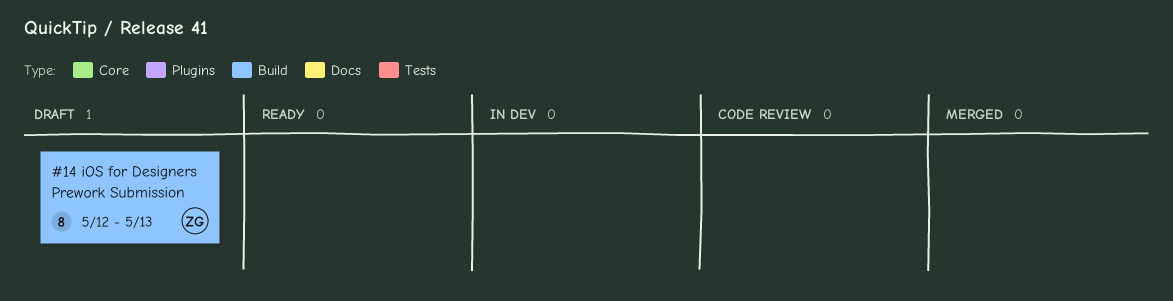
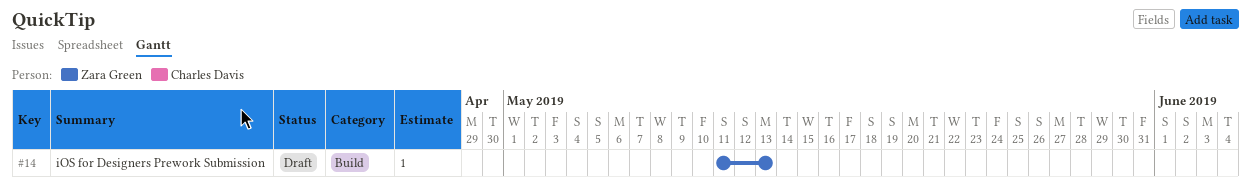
#14, estimate: 8 -> 1
#14, start: May 12 -> May 11

